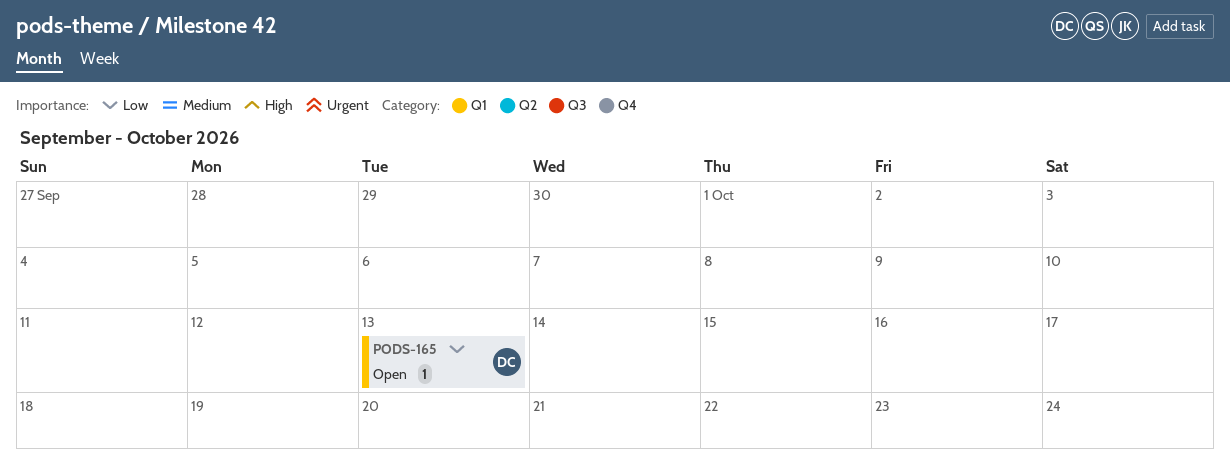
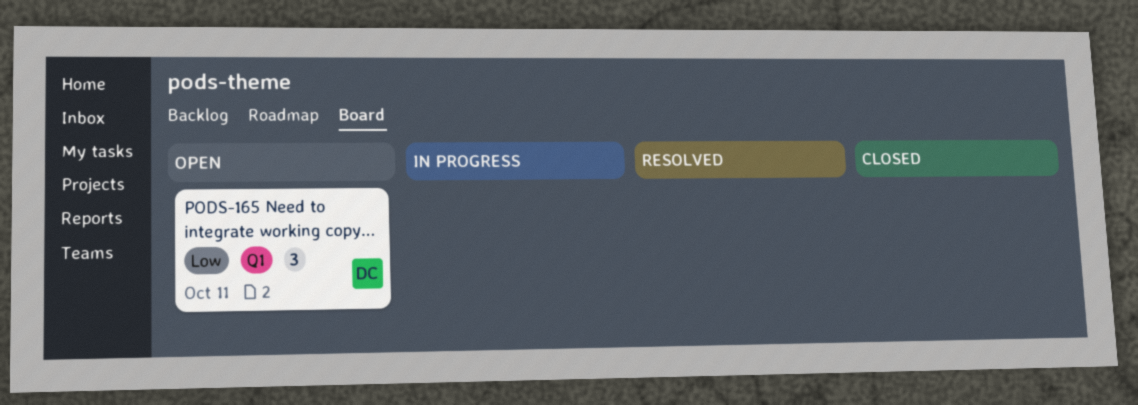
PODS-165, estimate: 1 -> 3
PODS-165, due: Oct 13 -> Oct 11

